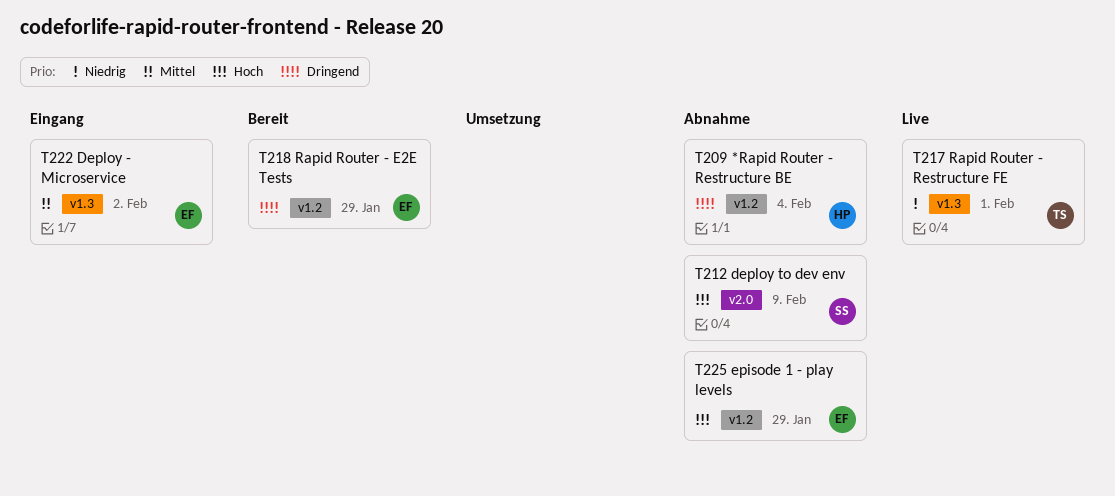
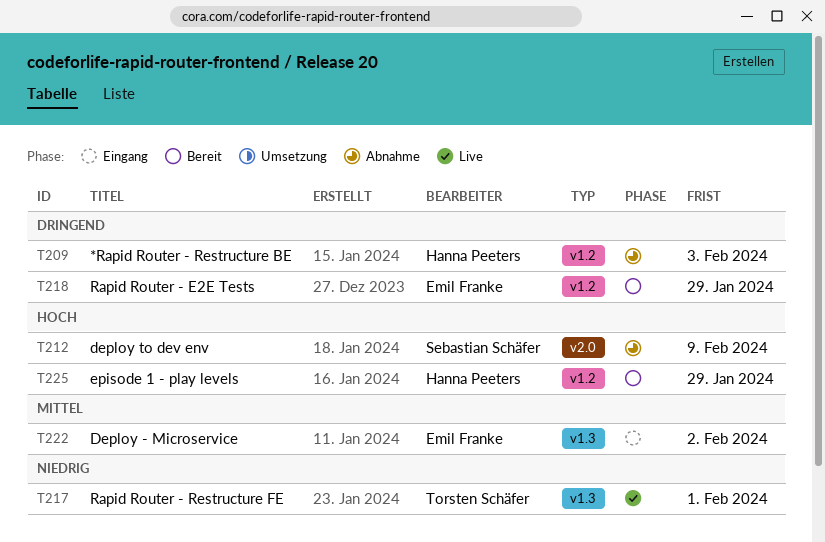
T209, due: Feb 4 -> Feb 3
T225, status: Abnahme -> Bereit
T225, owner: Emil Franke -> Hanna Peeters

